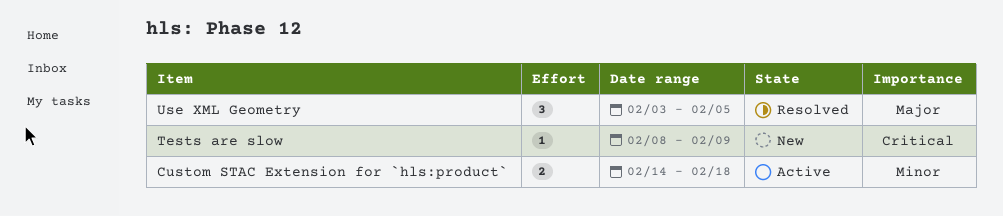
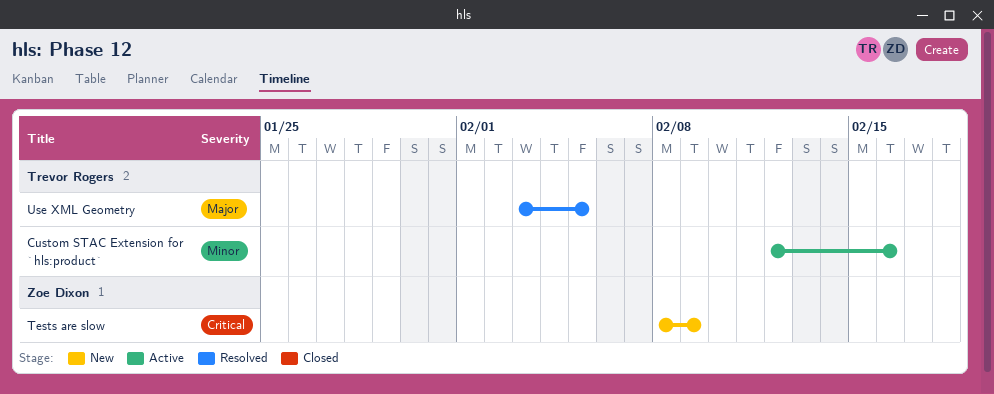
Custom STAC Extension for `hls:product`, start: Feb 14 -> Feb 12
Custom STAC Extension for `hls:product`, due: Feb 18 -> Feb 16

